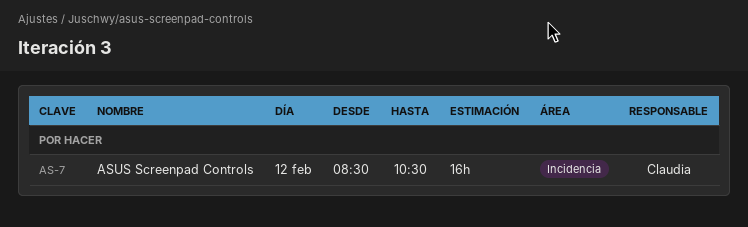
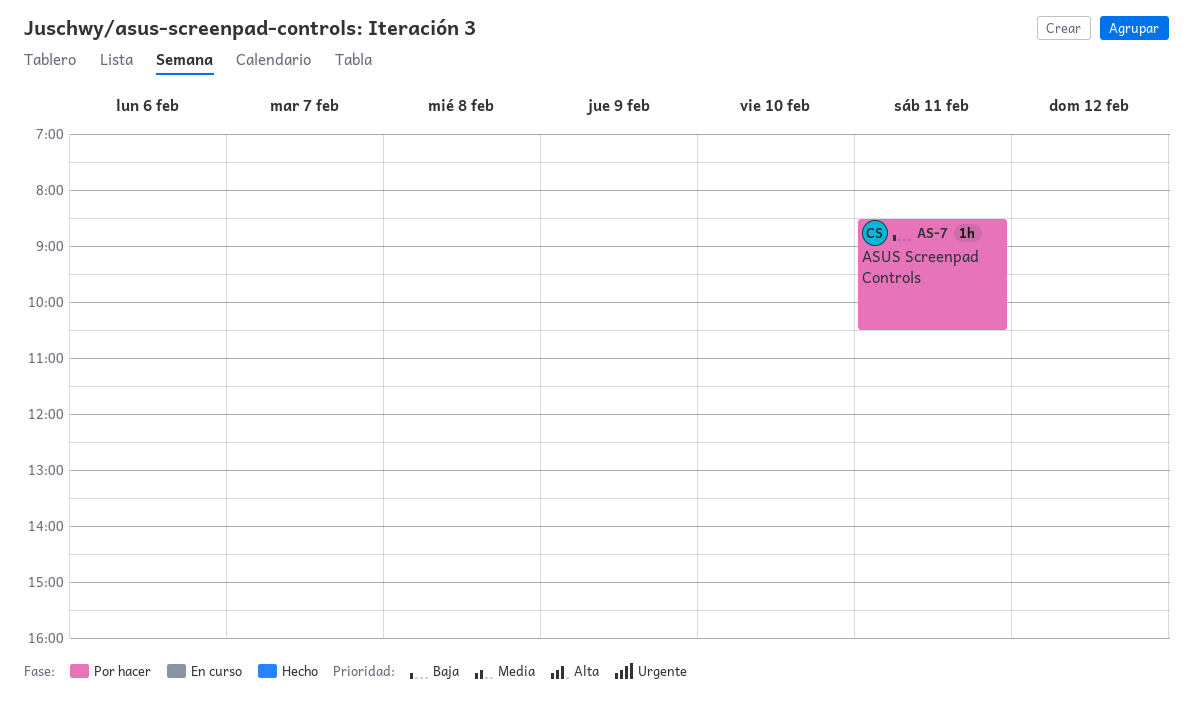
AS-7, estimate: 16h -> 1h
AS-7, day: Feb 12 -> Feb 11

